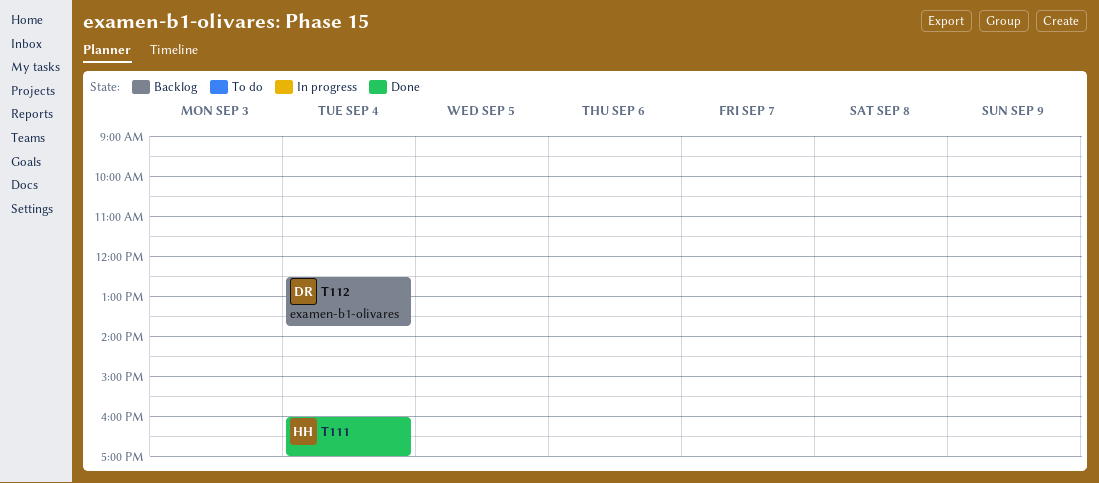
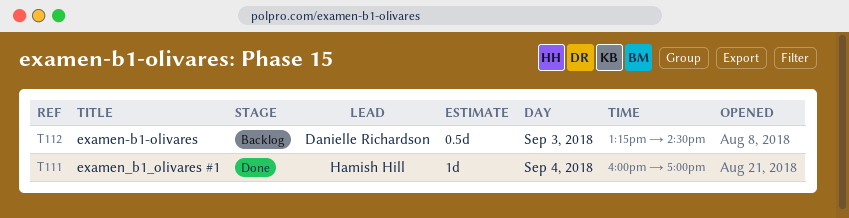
T112, day: Sep 4 -> Sep 3
T112, begins: 12:30 -> 13:15
T112, ends: 13:45 -> 14:30

